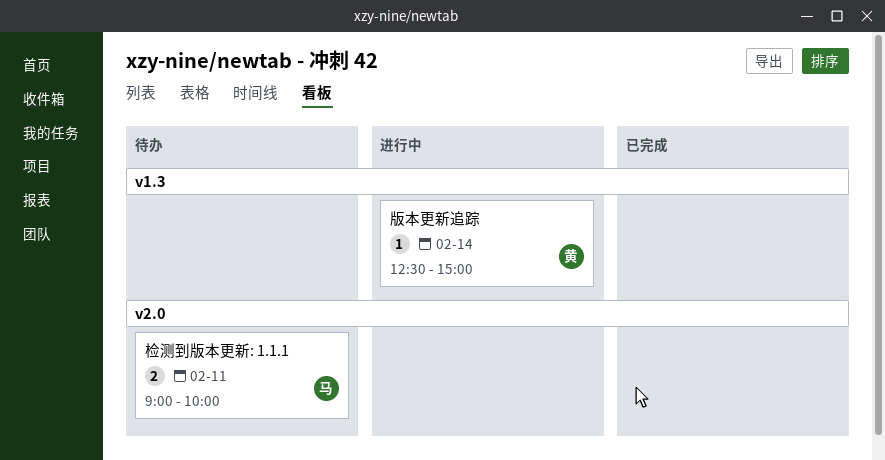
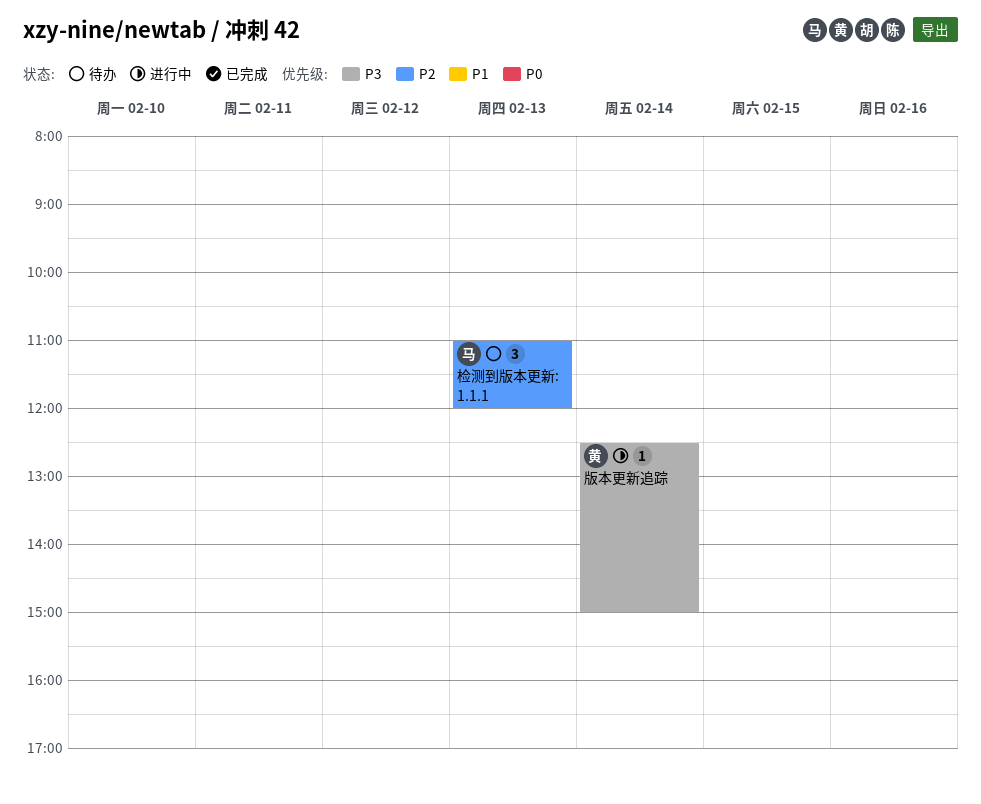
检测到版本更新: 1.1.1, estimate: 2 -> 3
检测到版本更新: 1.1.1, day: Feb 11 -> Feb 13
检测到版本更新: 1.1.1, begins: 09:00 -> 11:00
检测到版本更新: 1.1.1, ends: 10:00 -> 12:00

